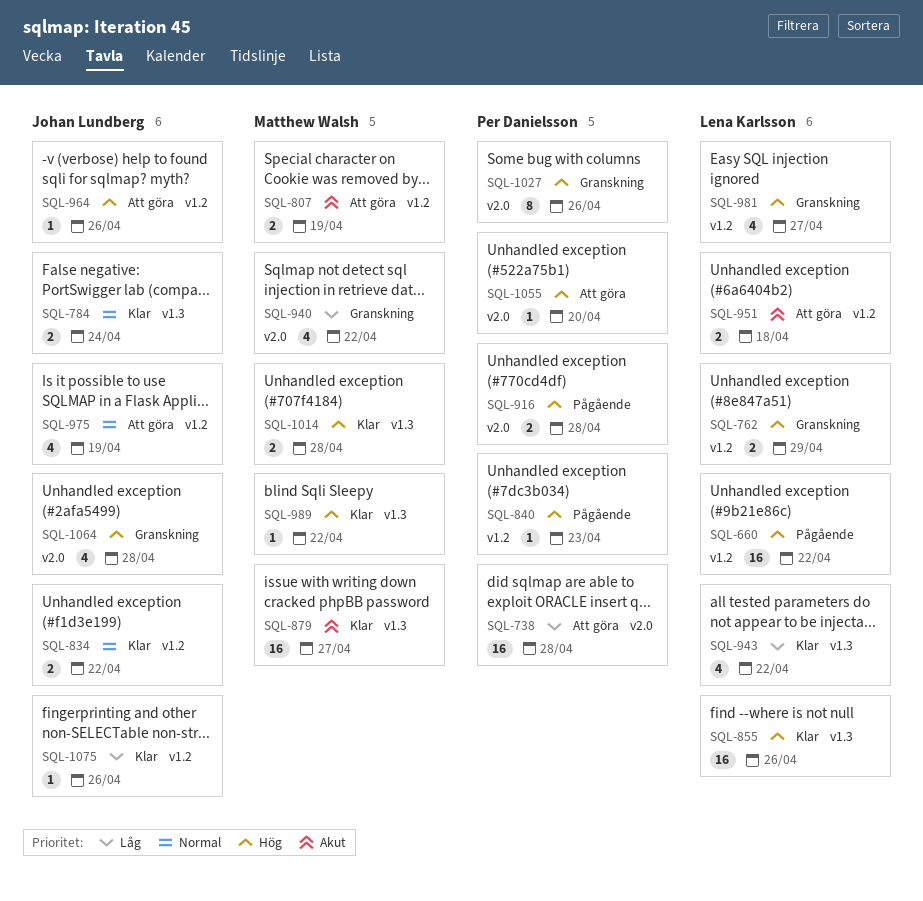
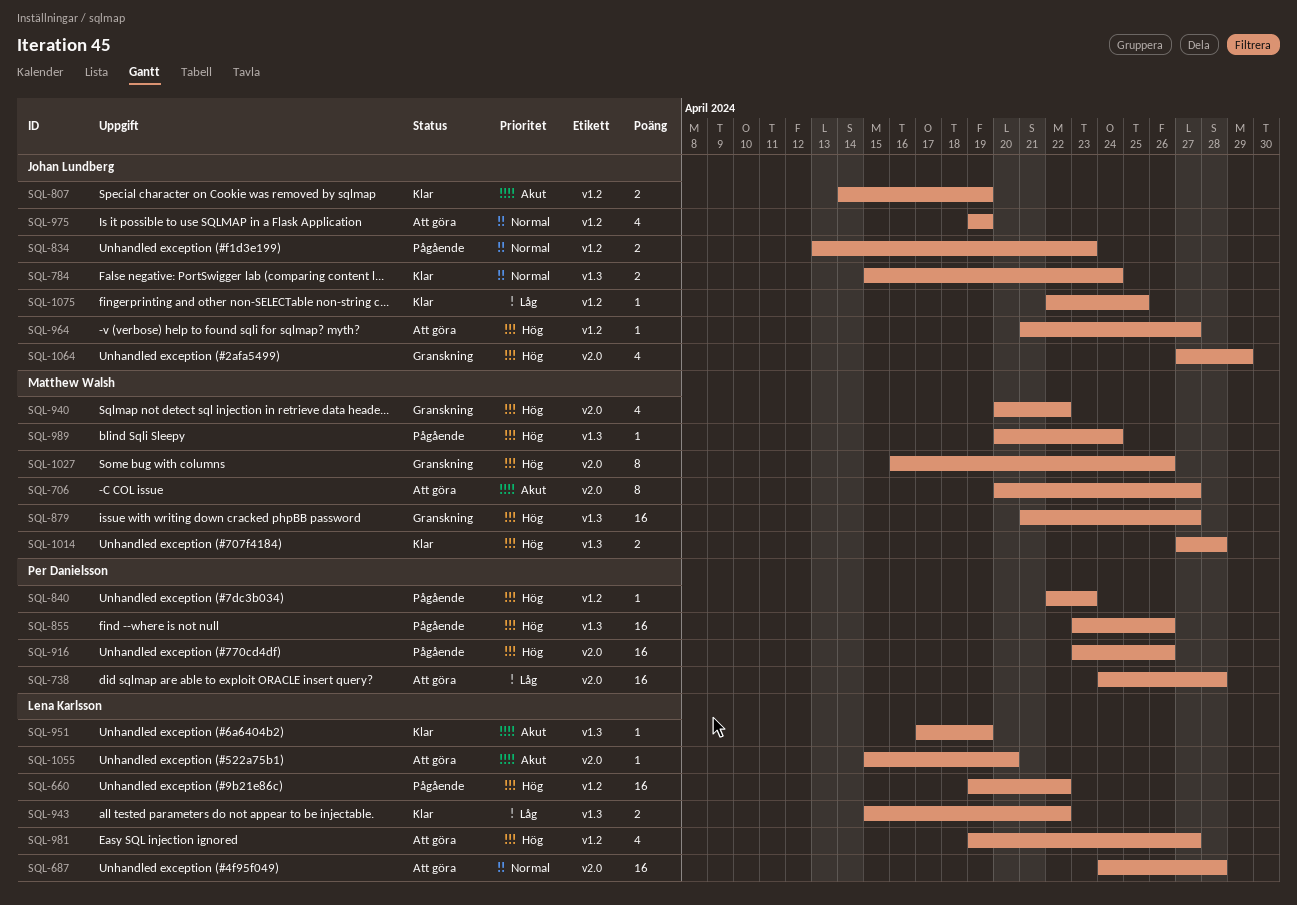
SQL-687: none -> present
SQL-706: none -> present
SQL-762: present -> none
SQL-807, status: Att göra -> Klar
SQL-807, owner: Matthew Walsh -> Johan Lundberg
SQL-834, status: Klar -> Pågående
SQL-834, due: Apr 22 -> Apr 23
SQL-855, status: Klar -> Pågående
SQL-855, owner: Lena Karlsson -> Per Danielsson
SQL-879, status: Klar -> Granskning
SQL-879, priority: Akut -> Hög
SQL-916, estimate: 2 -> 16
SQL-916, due: Apr 28 -> Apr 26
SQL-940, priority: Låg -> Hög
SQL-943, estimate: 4 -> 2
SQL-951, status: Att göra -> Klar
SQL-951, label: v1.2 -> v1.3
SQL-951, estimate: 2 -> 1
SQL-951, due: Apr 18 -> Apr 19
SQL-964, due: Apr 26 -> Apr 27
SQL-981, status: Granskning -> Att göra
SQL-989, status: Klar -> Pågående
SQL-989, due: Apr 22 -> Apr 24
SQL-1027, owner: Per Danielsson -> Matthew Walsh
SQL-1055, owner: Per Danielsson -> Lena Karlsson
SQL-1055, priority: Hög -> Akut
SQL-1064, due: Apr 28 -> Apr 29
SQL-1075, due: Apr 26 -> Apr 25

